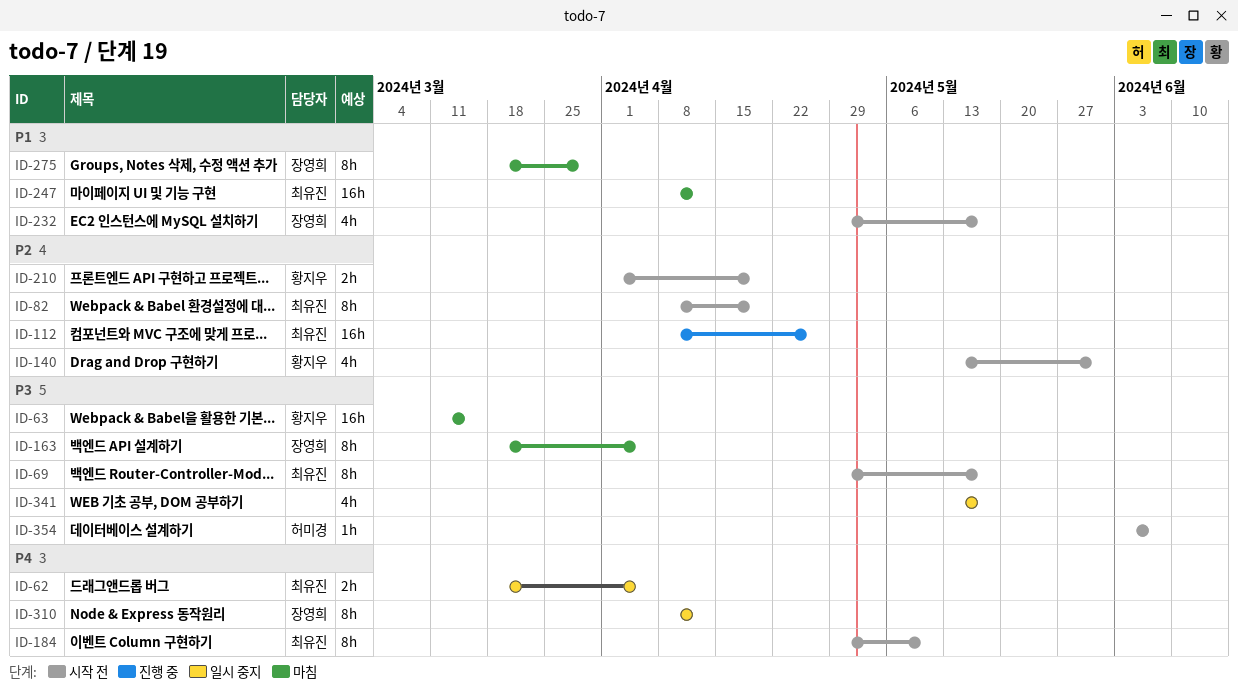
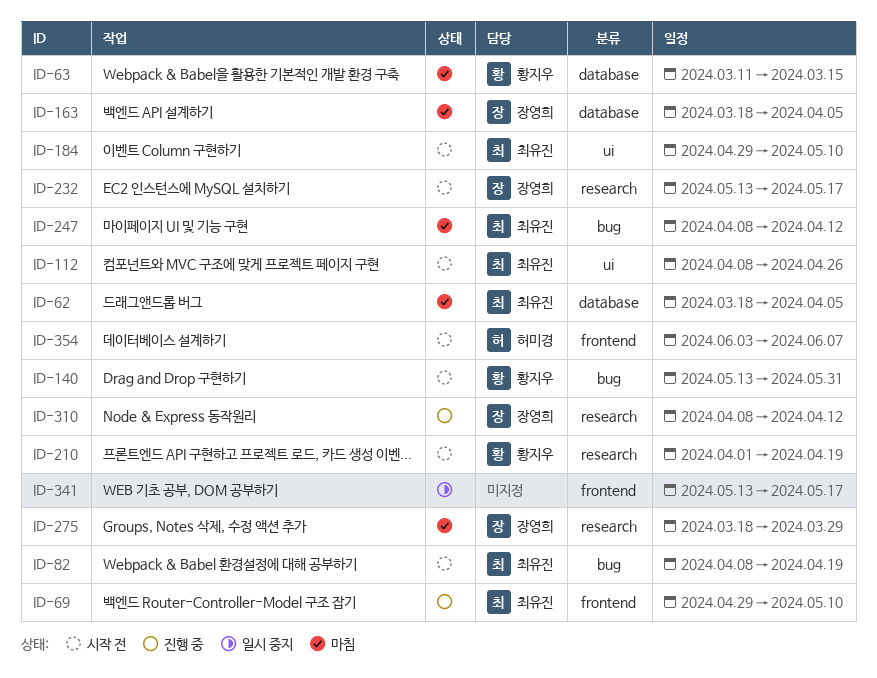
ID-62, status: 일시 중지 -> 마침
ID-69, status: 시작 전 -> 진행 중
ID-69, due: May 17 -> May 10
ID-112, status: 진행 중 -> 시작 전
ID-232, start: Apr 29 -> May 13
ID-310, status: 일시 중지 -> 진행 중

